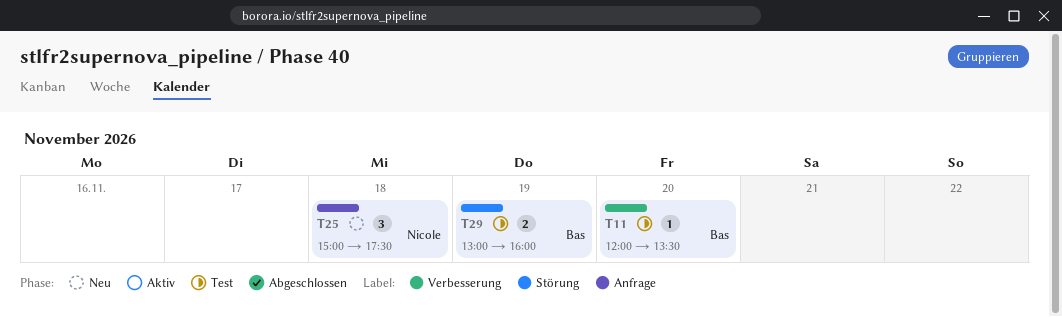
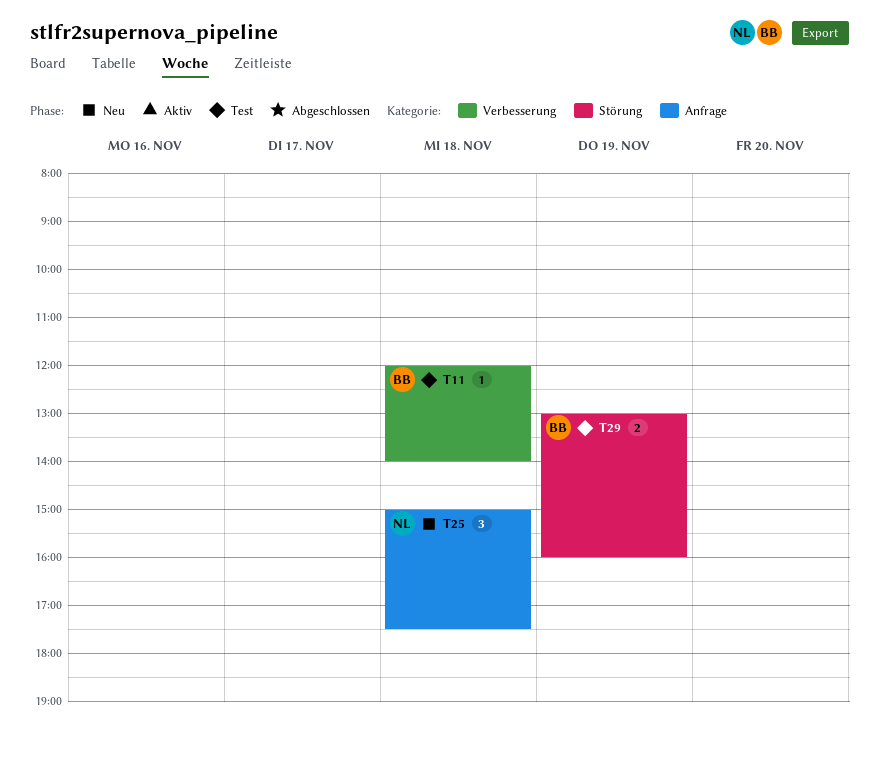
T11, day: Nov 20 -> Nov 18
T11, ends: 13:30 -> 14:00

